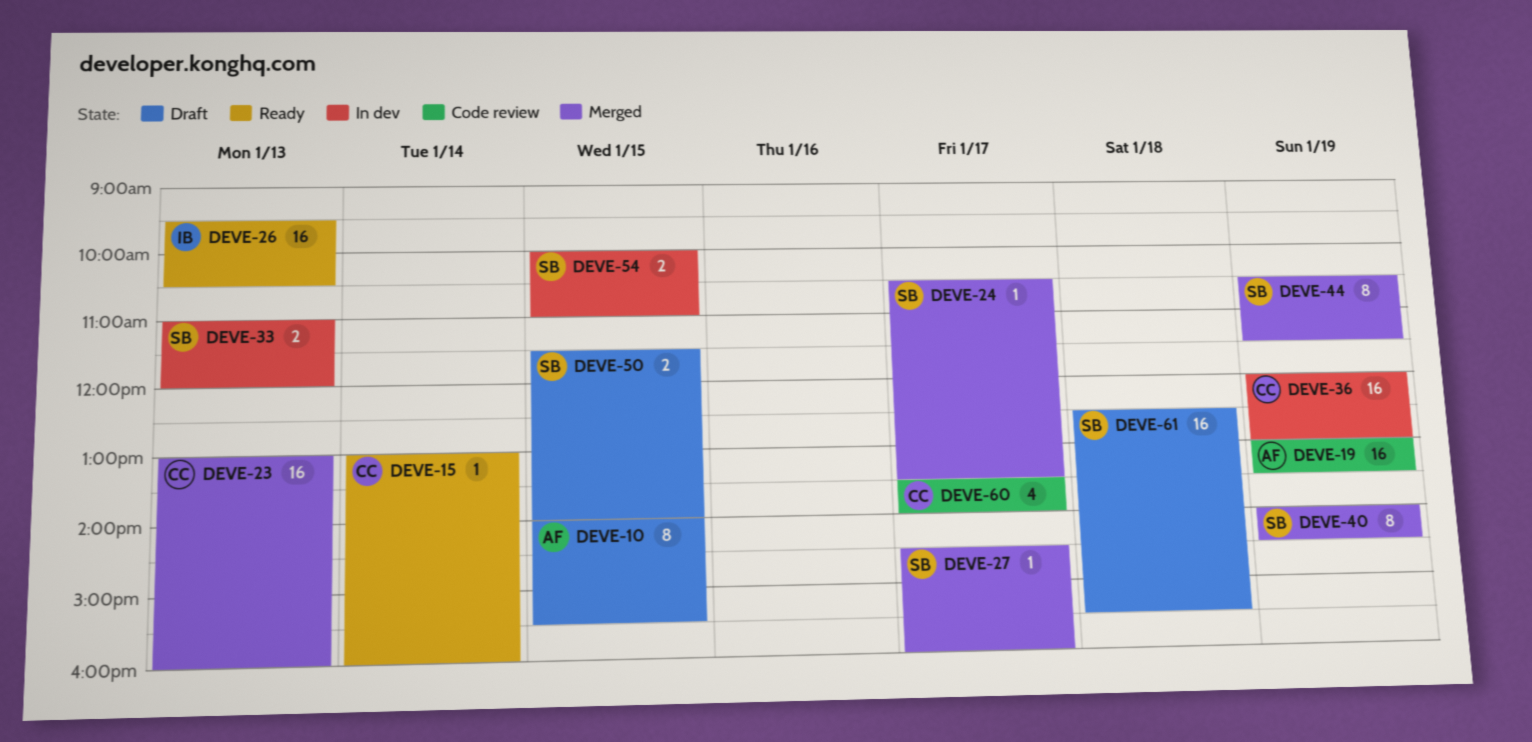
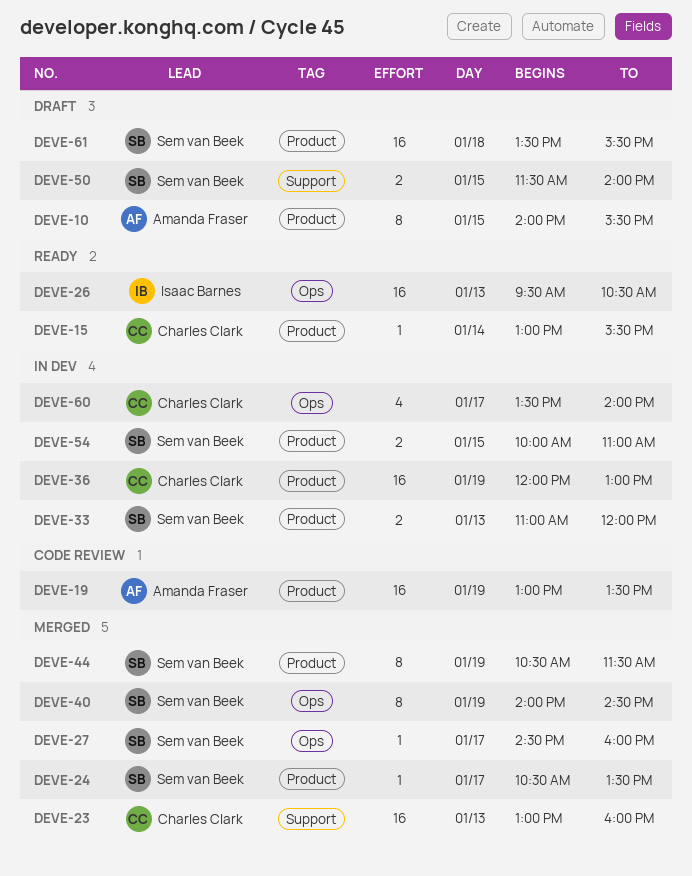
DEVE-15, ends: 16:00 -> 15:30
DEVE-60, status: Code review -> In dev
DEVE-61, begins: 12:30 -> 13:30

